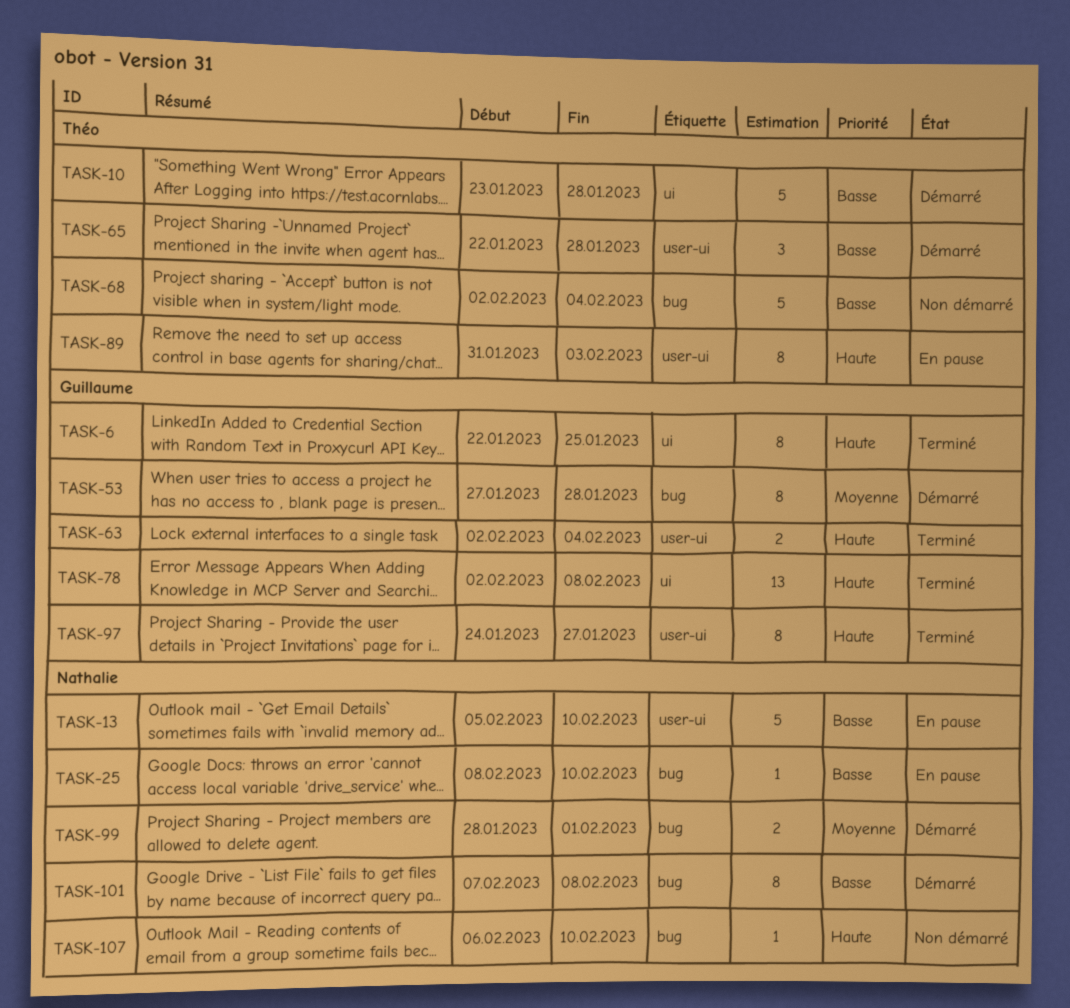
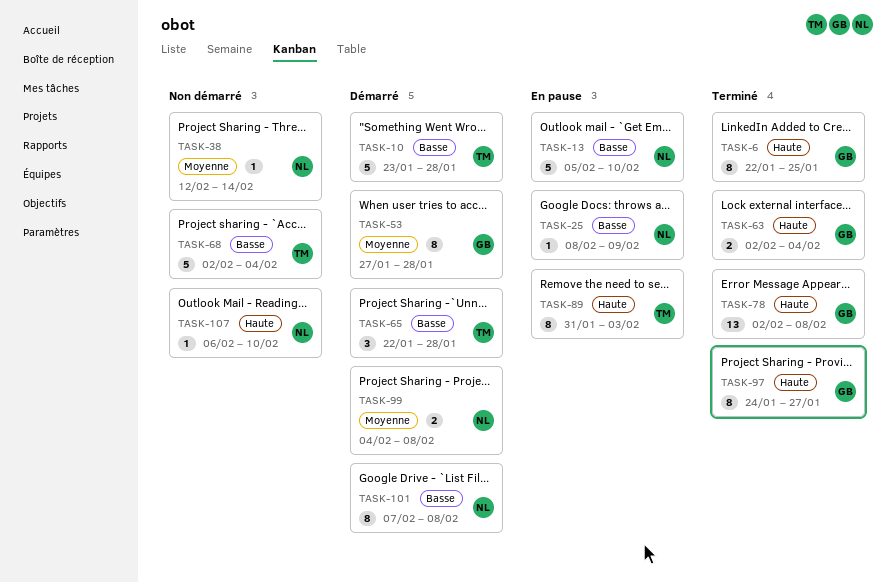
TASK-25, due: Feb 10 -> Feb 9
TASK-38: none -> present
TASK-99, start: Jan 28 -> Feb 4
TASK-99, due: Feb 1 -> Feb 8

